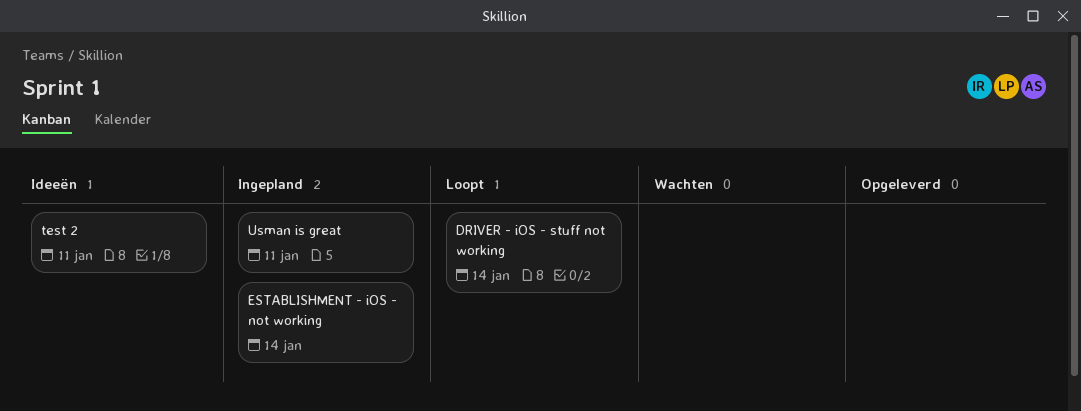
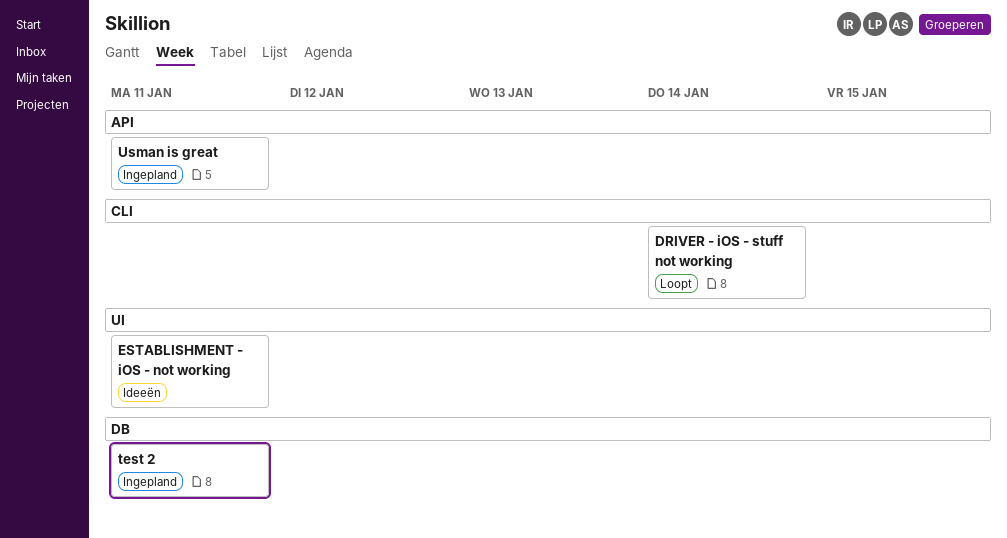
ESTABLISHMENT - iOS - not working, status: Ingepland -> Ideeën
ESTABLISHMENT - iOS - not working, due: Jan 14 -> Jan 11
test 2, status: Ideeën -> Ingepland

